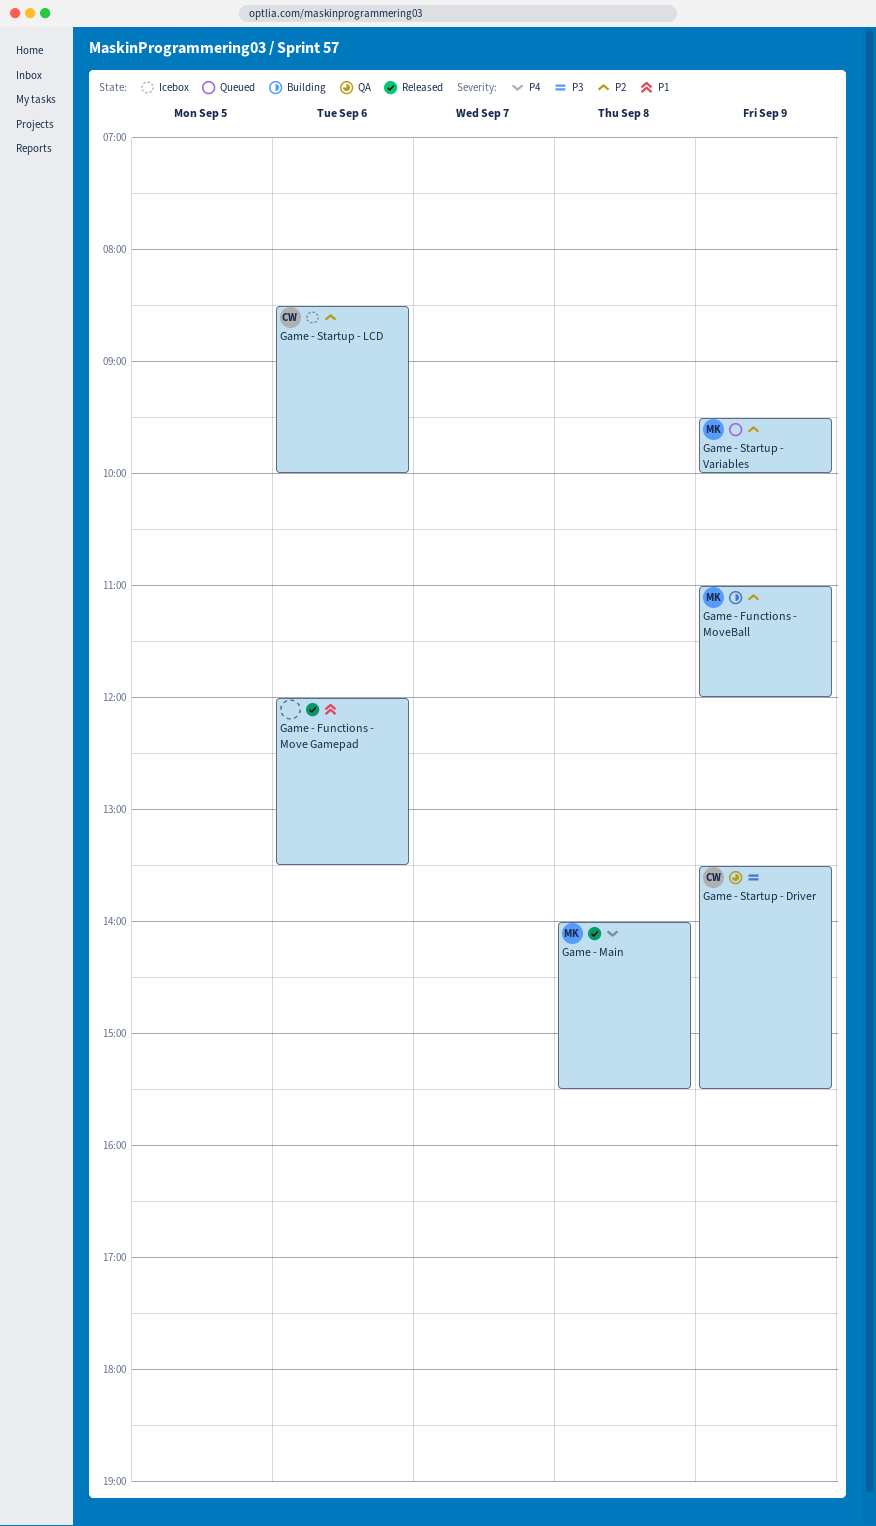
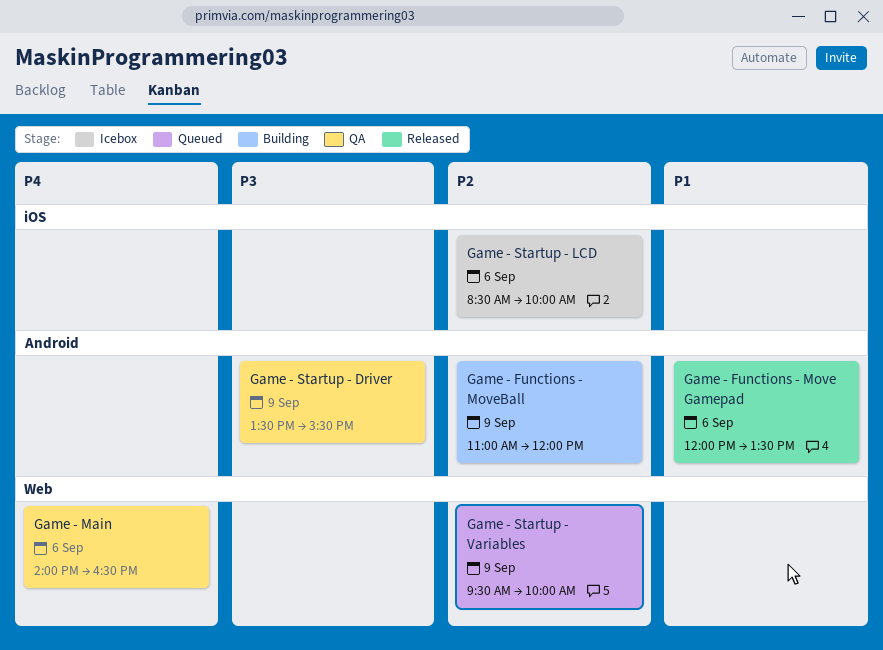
Game - Main, status: Released -> QA
Game - Main, day: Sep 8 -> Sep 6
Game - Main, ends: 15:30 -> 16:30

